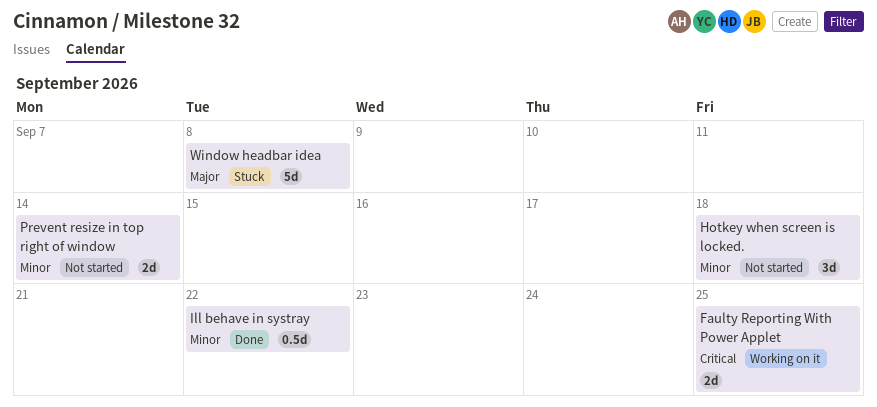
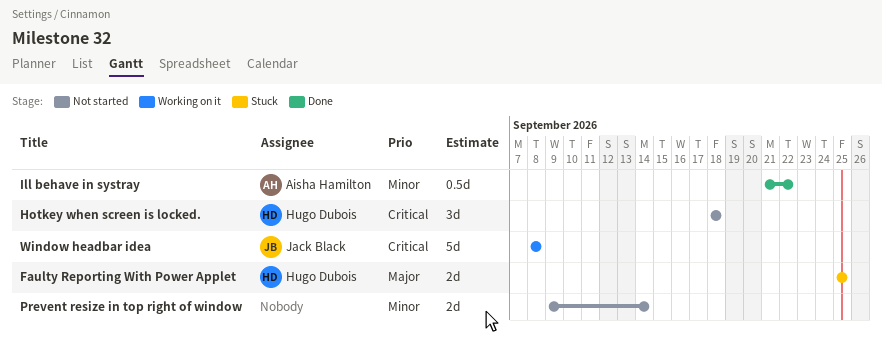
Faulty Reporting With Power Applet, status: Working on it -> Stuck
Faulty Reporting With Power Applet, priority: Critical -> Major
Hotkey when screen is locked., priority: Minor -> Critical
Window headbar idea, status: Stuck -> Working on it
Window headbar idea, priority: Major -> Critical

